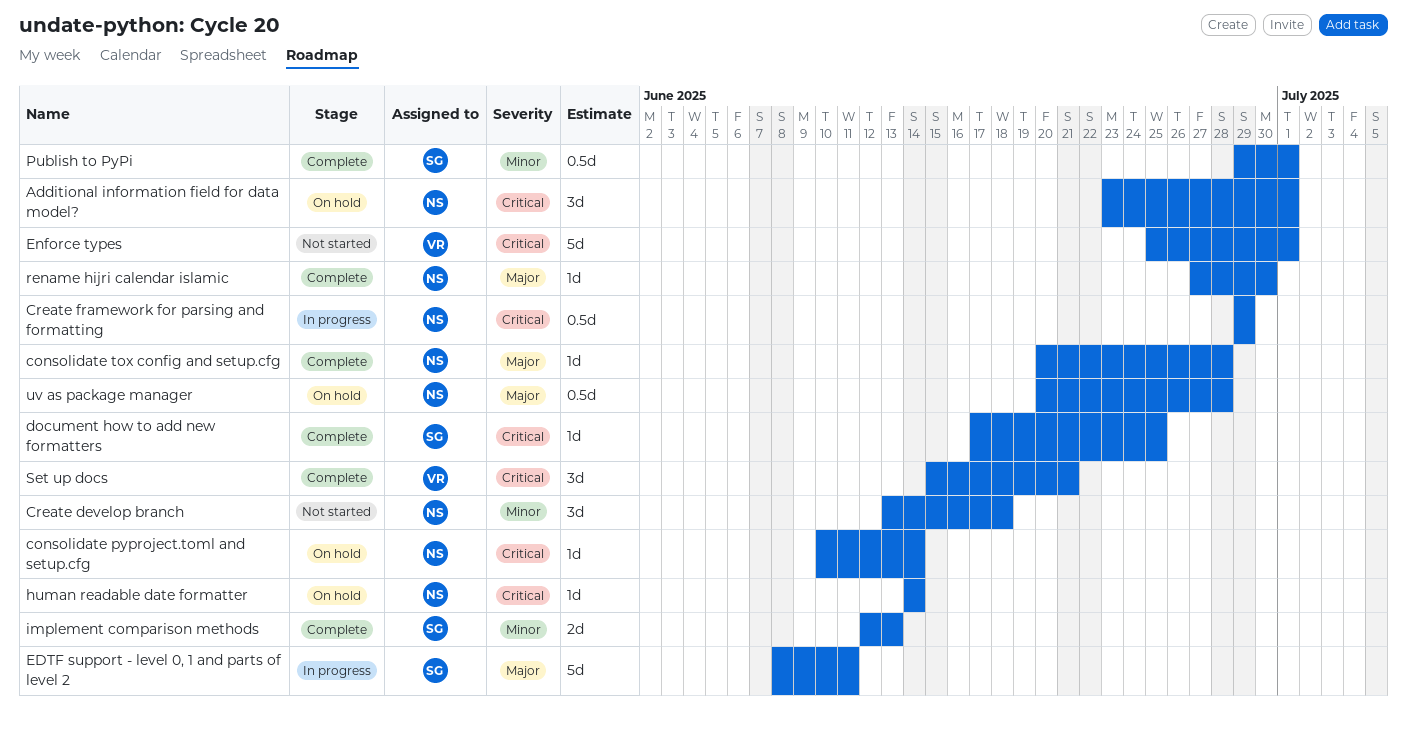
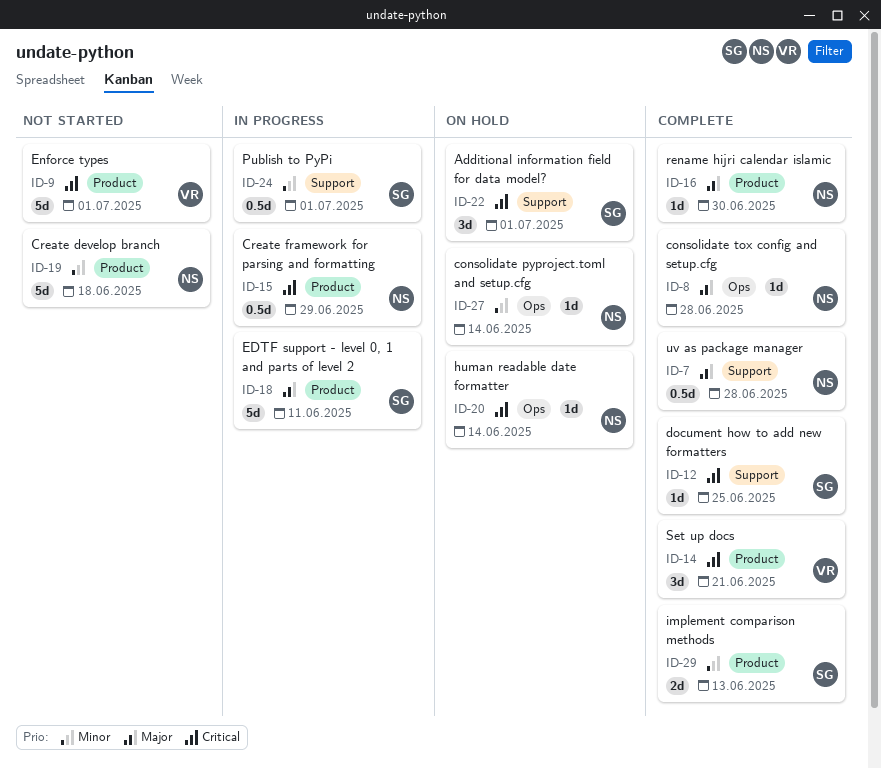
Additional information field for data model?, owner: NS -> SG
consolidate pyproject.toml and setup.cfg, priority: Critical -> Minor
Create develop branch, estimate: 3d -> 5d
Publish to PyPi, status: Complete -> In progress
uv as package manager, status: On hold -> Complete

